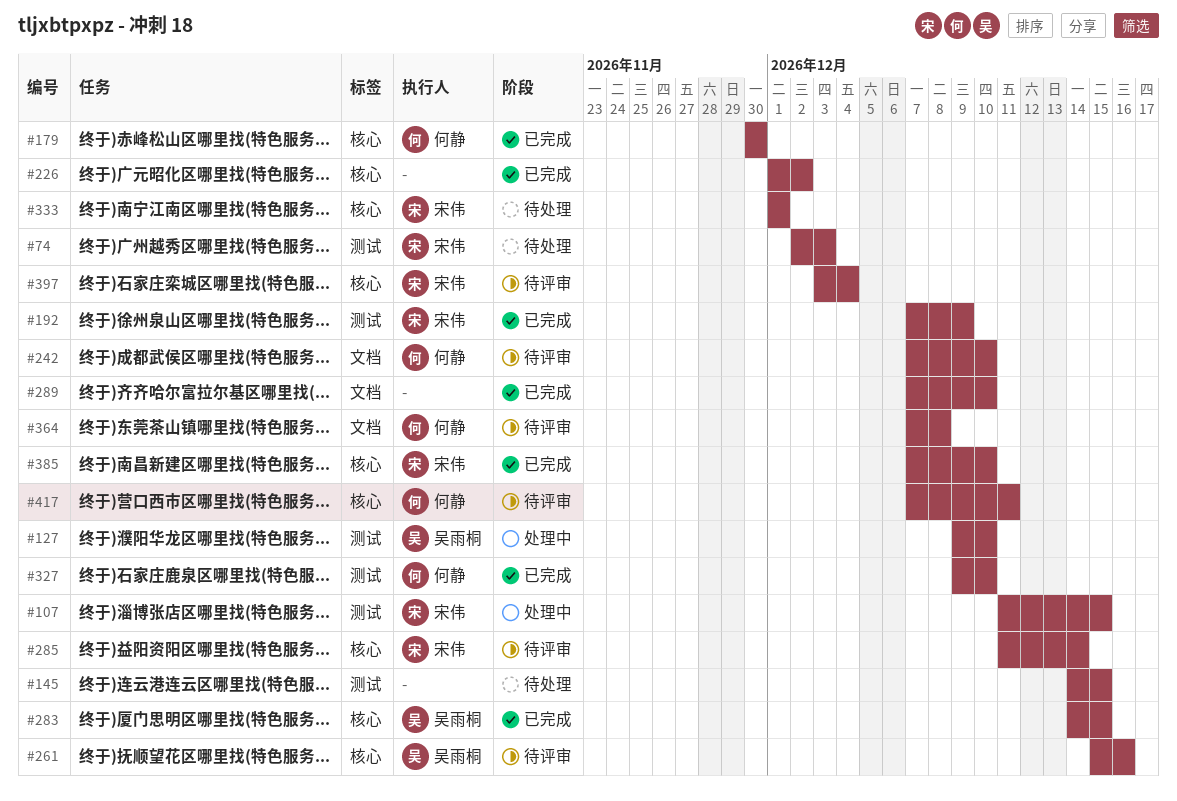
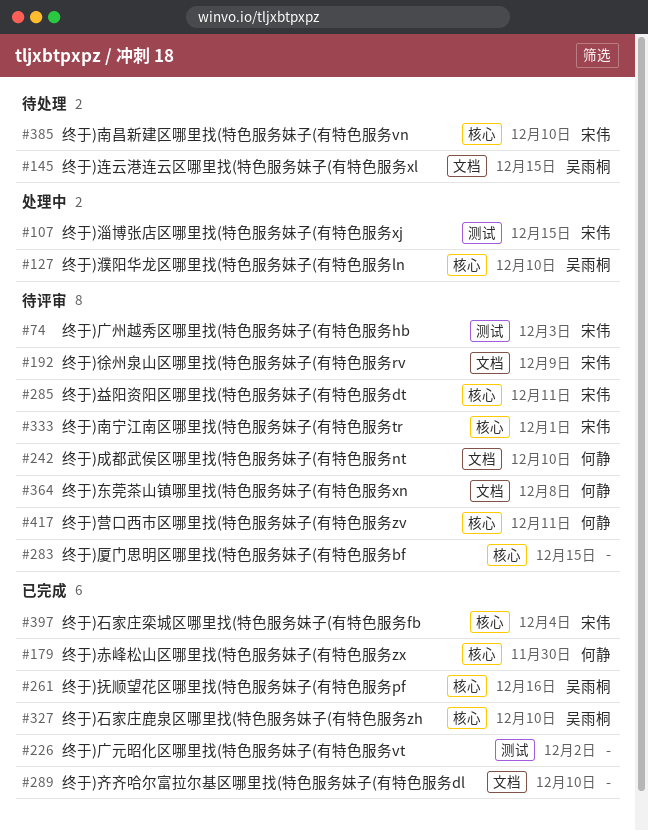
#74, status: 待处理 -> 待评审
#127, label: 测试 -> 核心
#145, owner: none -> 吴雨桐
#145, label: 测试 -> 文档
#192, status: 已完成 -> 待评审
#192, label: 测试 -> 文档
#226, label: 核心 -> 测试
#261, status: 待评审 -> 已完成
#283, status: 已完成 -> 待评审
#283, owner: 吴雨桐 -> none
#285, due: Dec 14 -> Dec 11
#327, owner: 何静 -> 吴雨桐
#327, label: 测试 -> 核心
#333, status: 待处理 -> 待评审
#385, status: 已完成 -> 待处理
#397, status: 待评审 -> 已完成

